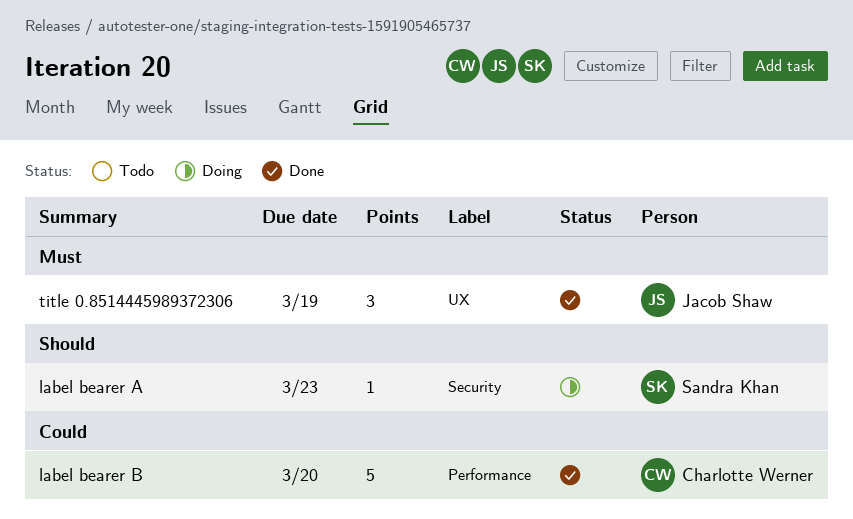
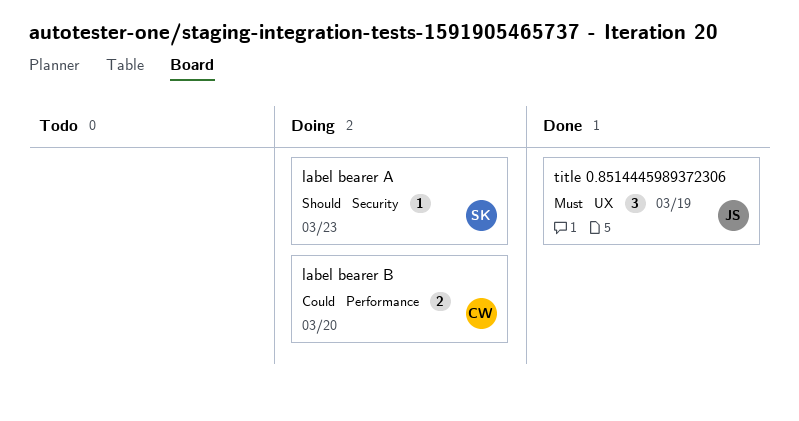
label bearer B, status: Done -> Doing
label bearer B, estimate: 5 -> 2

